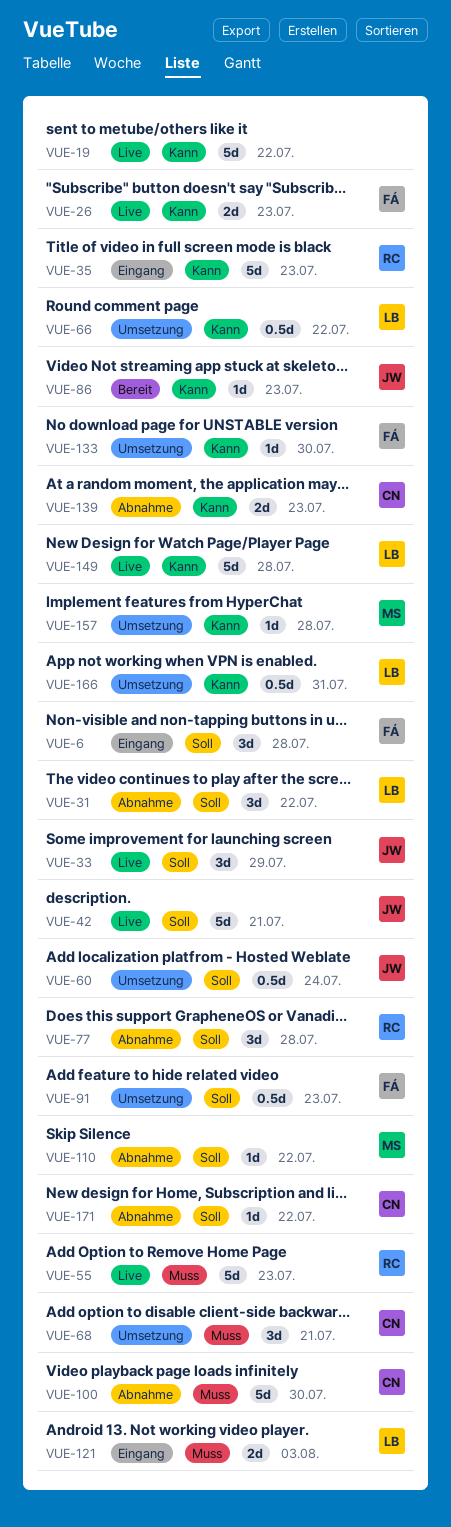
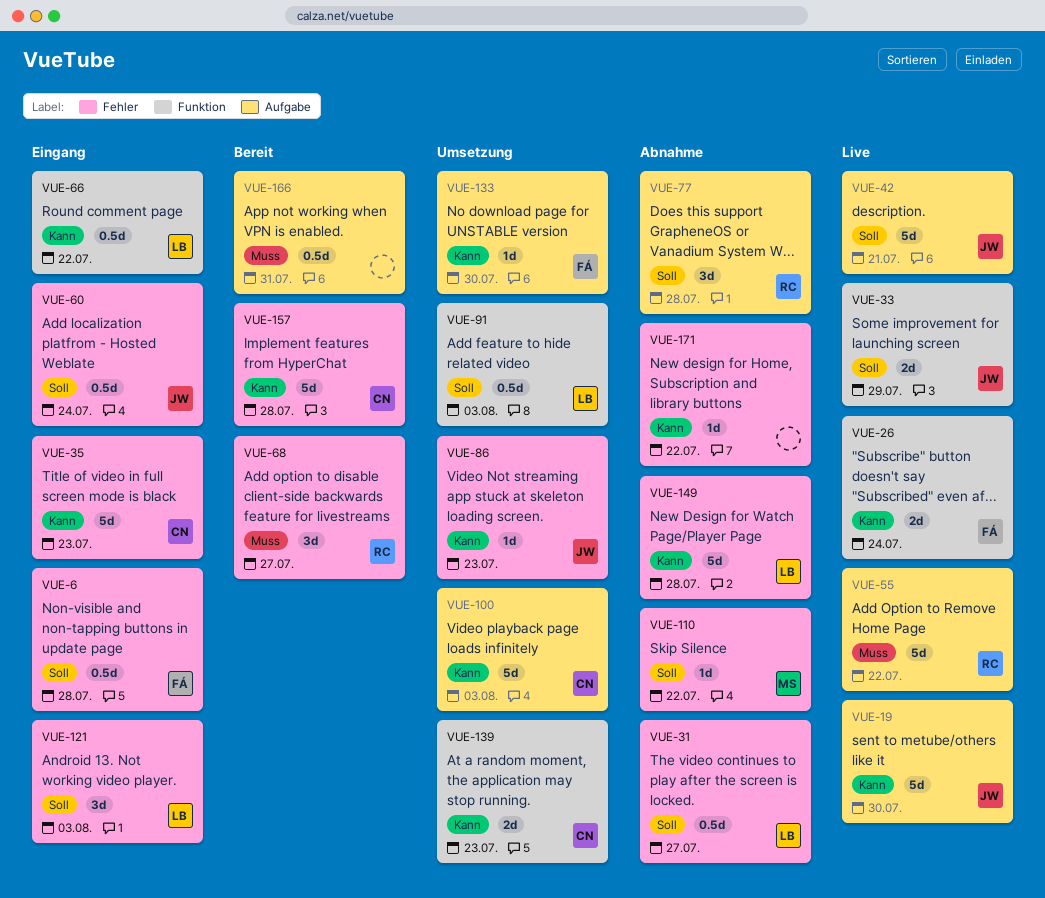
VUE-6, estimate: 3d -> 0.5d
VUE-19, owner: none -> JW
VUE-19, due: Jul 22 -> Jul 30
VUE-26, due: Jul 23 -> Jul 24
VUE-31, estimate: 3d -> 0.5d
VUE-31, due: Jul 22 -> Jul 27
VUE-33, estimate: 3d -> 2d
VUE-35, owner: RC -> CN
VUE-55, due: Jul 23 -> Jul 22
VUE-60, status: Umsetzung -> Eingang
VUE-66, status: Umsetzung -> Eingang
VUE-68, status: Umsetzung -> Bereit
VUE-68, owner: CN -> RC
VUE-68, due: Jul 21 -> Jul 27
VUE-86, status: Bereit -> Umsetzung
VUE-91, owner: FÁ -> LB
VUE-91, due: Jul 23 -> Aug 3
VUE-100, status: Abnahme -> Umsetzung
VUE-100, priority: Muss -> Kann
VUE-100, due: Jul 30 -> Aug 3
VUE-121, priority: Muss -> Soll
VUE-121, estimate: 2d -> 3d
VUE-139, status: Abnahme -> Umsetzung
VUE-149, status: Live -> Abnahme
VUE-157, status: Umsetzung -> Bereit
VUE-157, owner: MS -> CN
VUE-157, estimate: 1d -> 5d
VUE-166, status: Umsetzung -> Bereit
VUE-166, owner: LB -> none
VUE-166, priority: Kann -> Muss
VUE-171, owner: CN -> none
VUE-171, priority: Soll -> Kann

